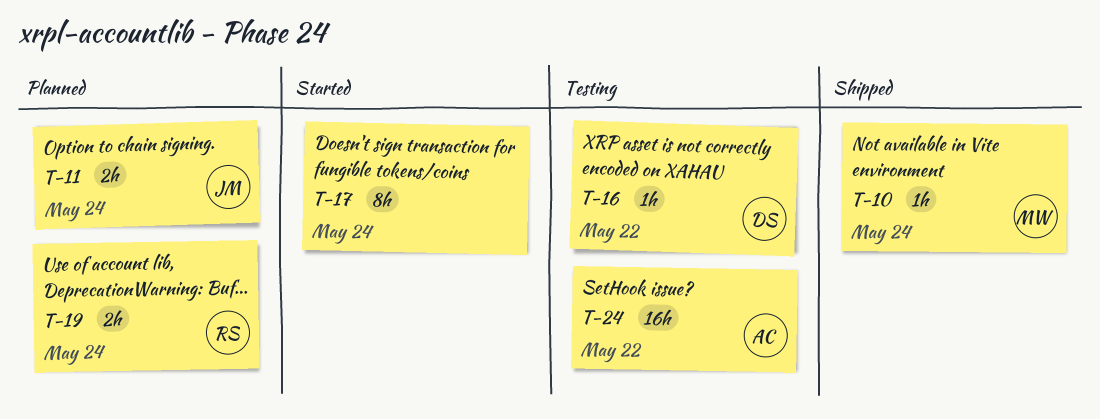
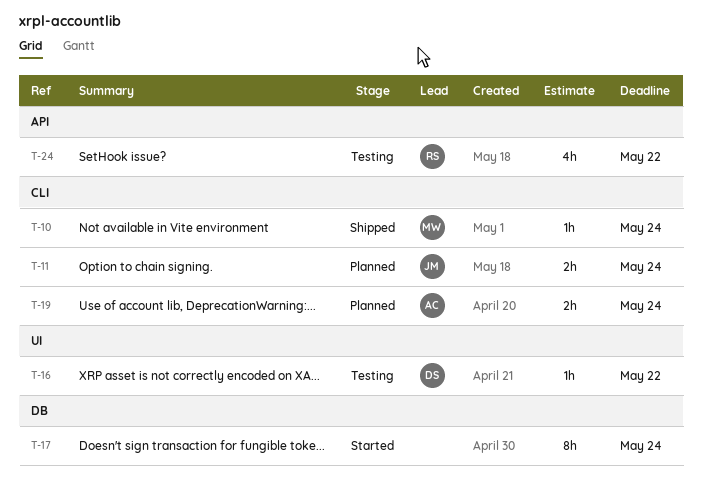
T-19, owner: RS -> AC
T-24, owner: AC -> RS
T-24, estimate: 16h -> 4h

